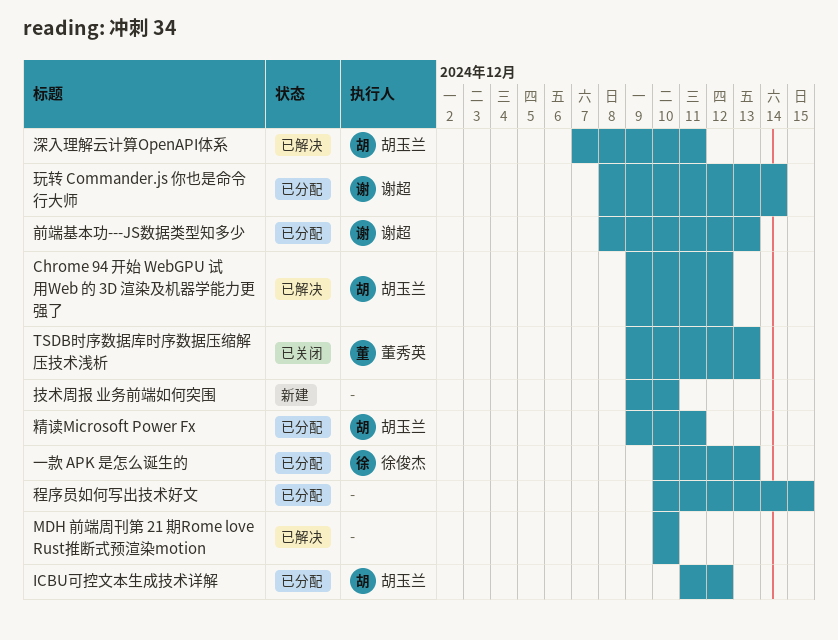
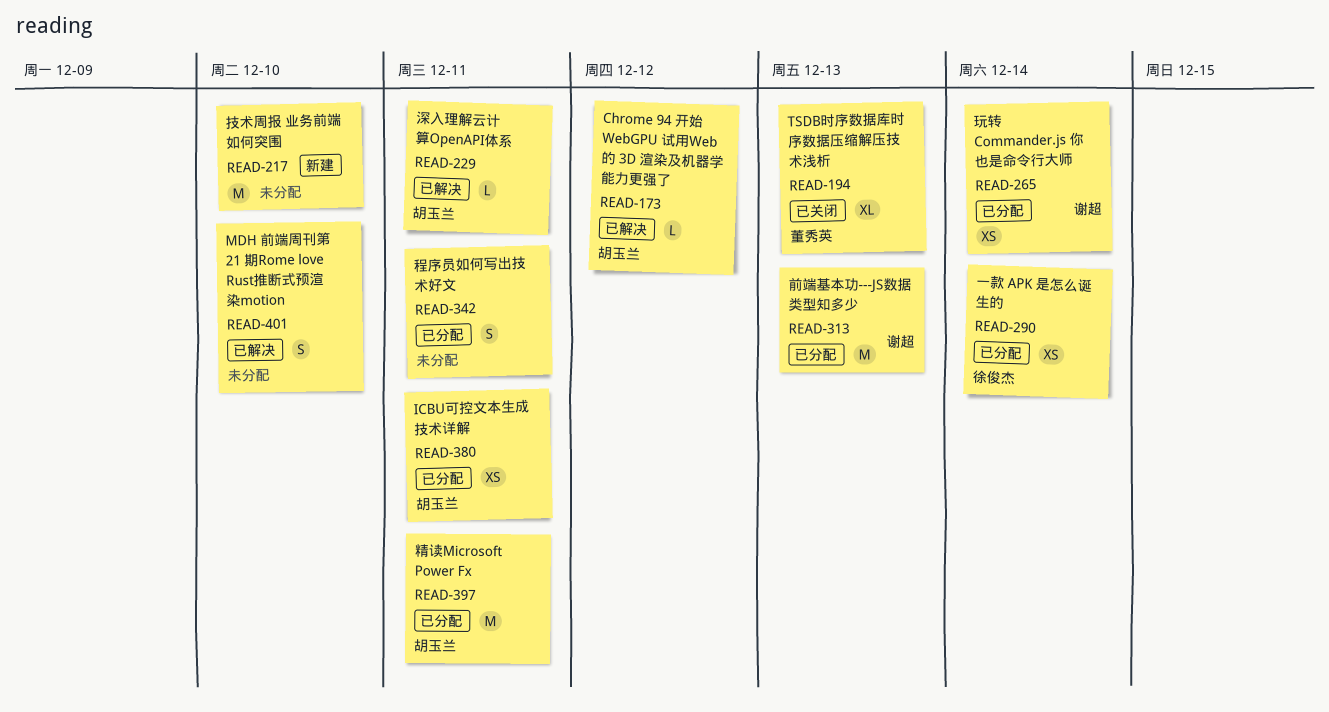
ICBU可控文本生成技术详解, due: Dec 12 -> Dec 11
一款 APK 是怎么诞生的, due: Dec 13 -> Dec 14
程序员如何写出技术好文, due: Dec 15 -> Dec 11

